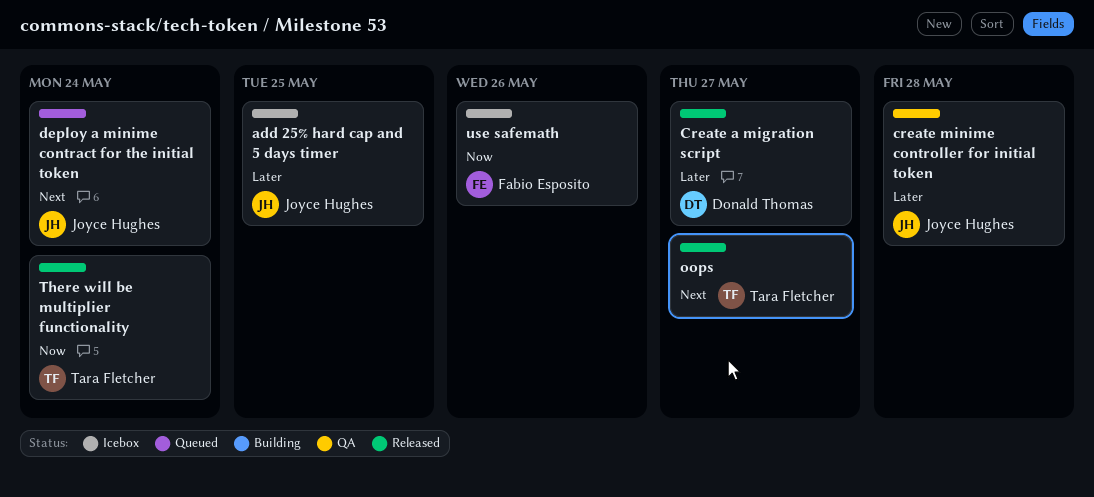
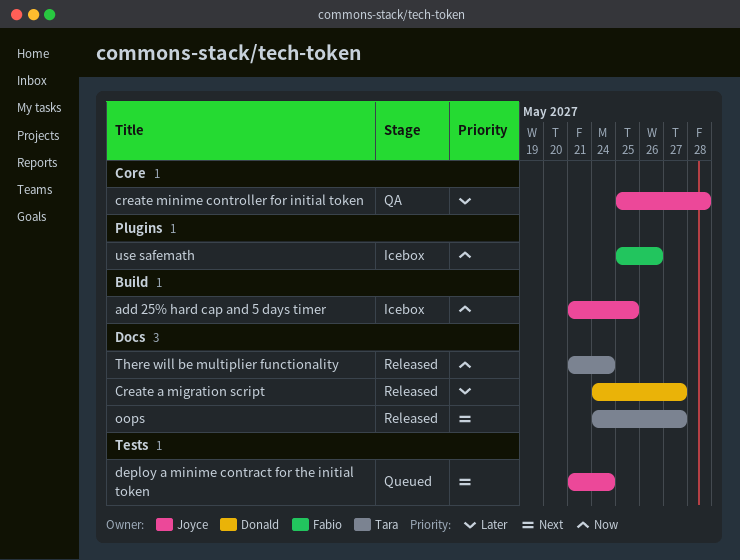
add 25% hard cap and 5 days timer, priority: Later -> Now

